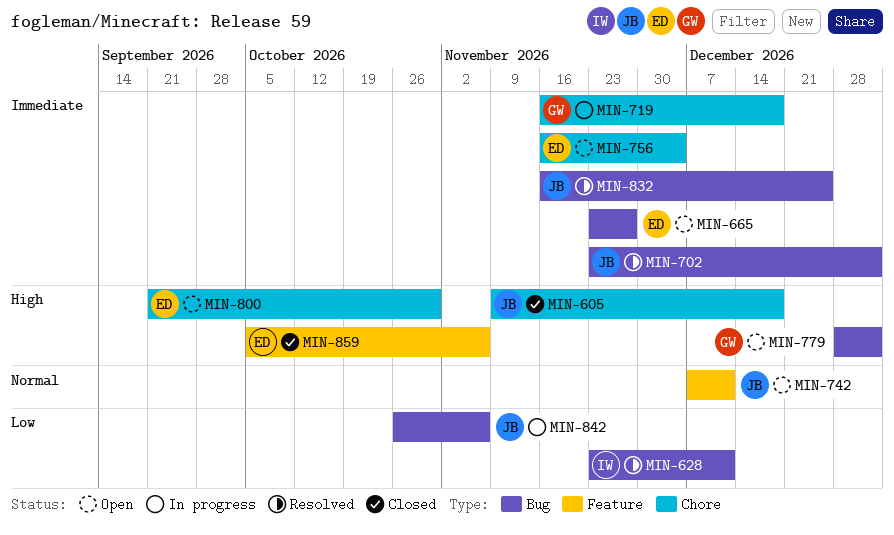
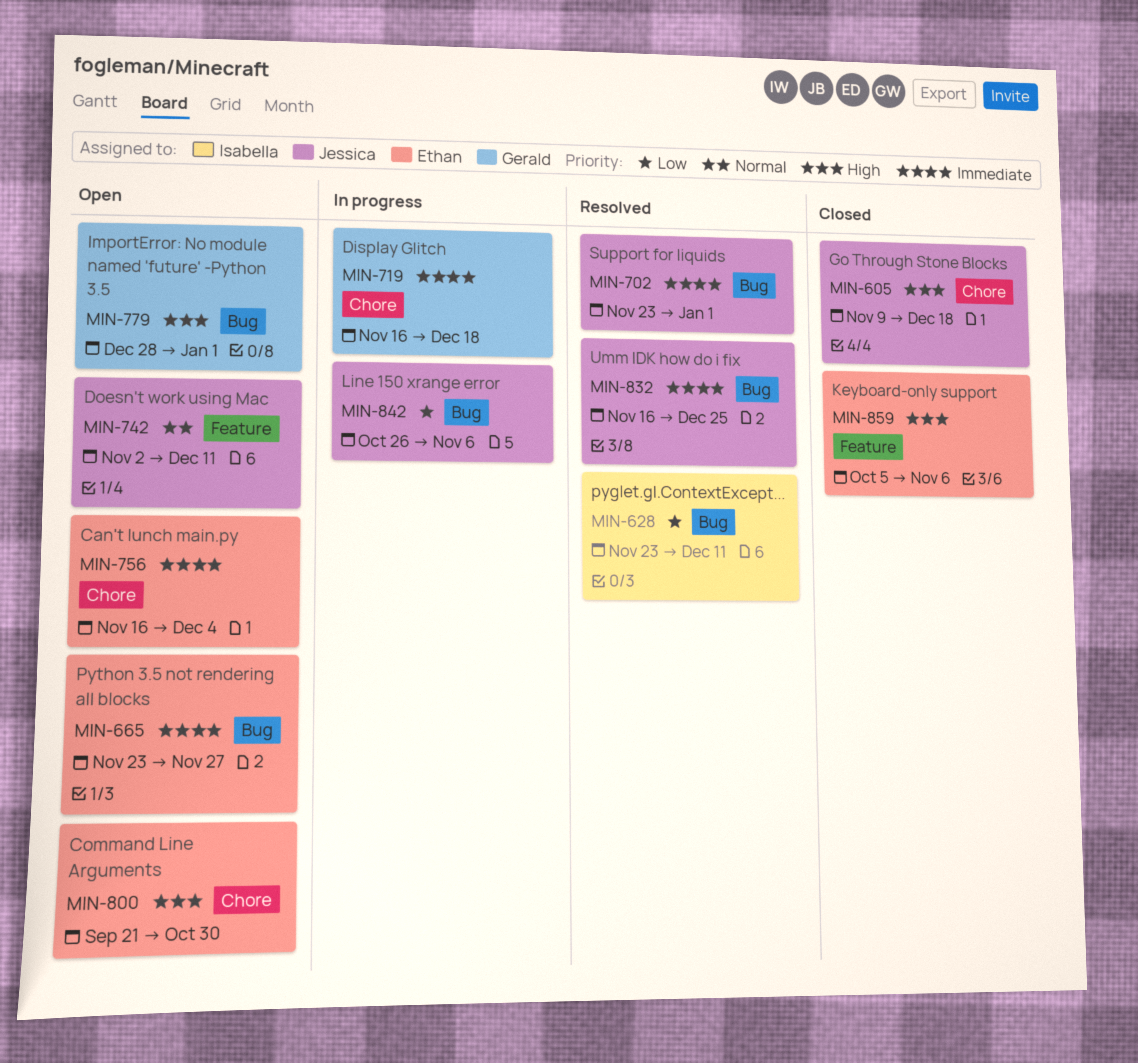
MIN-742, start: Dec 7 -> Nov 2

